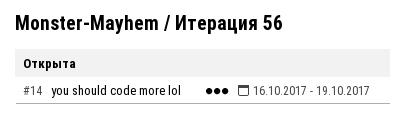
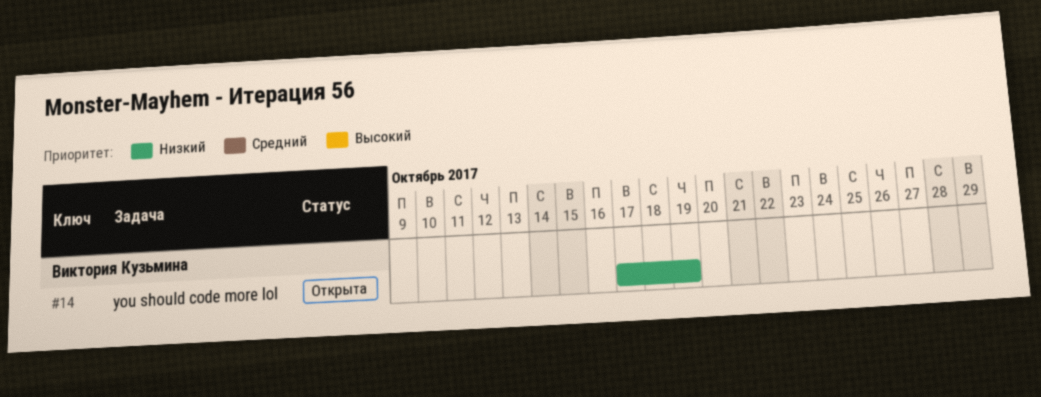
#14, start: Oct 16 -> Oct 17

